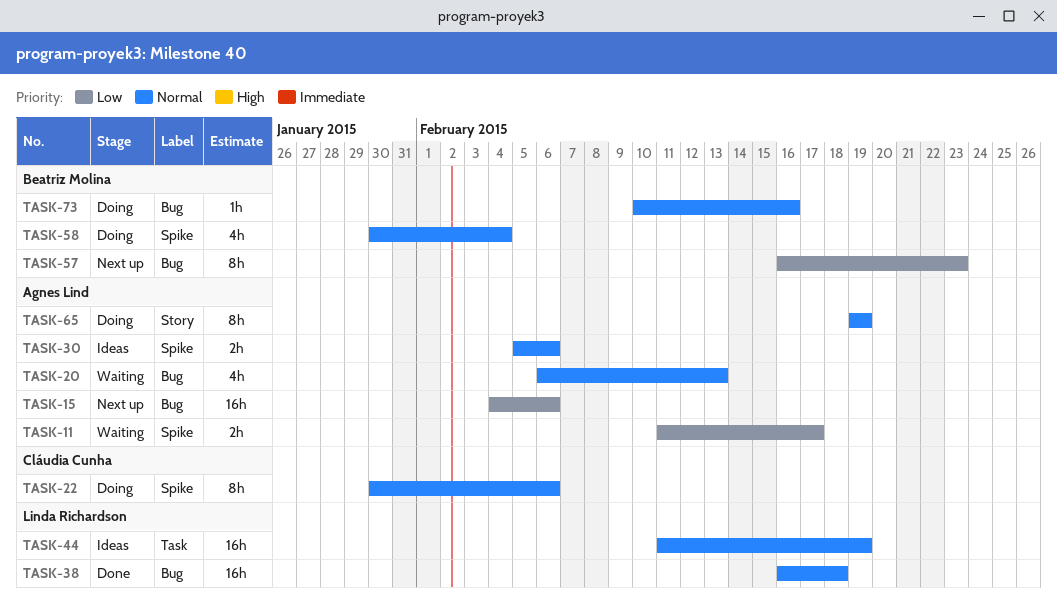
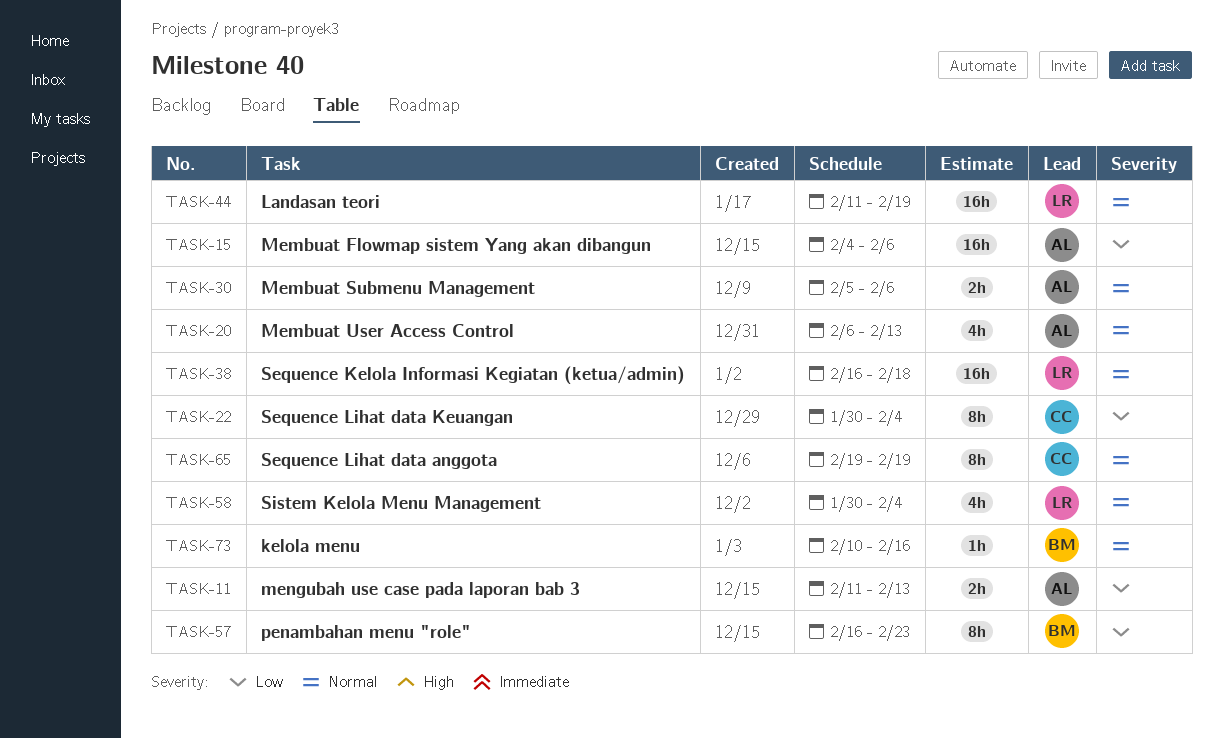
TASK-11, due: Feb 17 -> Feb 13
TASK-22, priority: Normal -> Low
TASK-22, due: Feb 6 -> Feb 4
TASK-58, owner: Beatriz Molina -> Linda Richardson
TASK-65, owner: Agnes Lind -> Cláudia Cunha

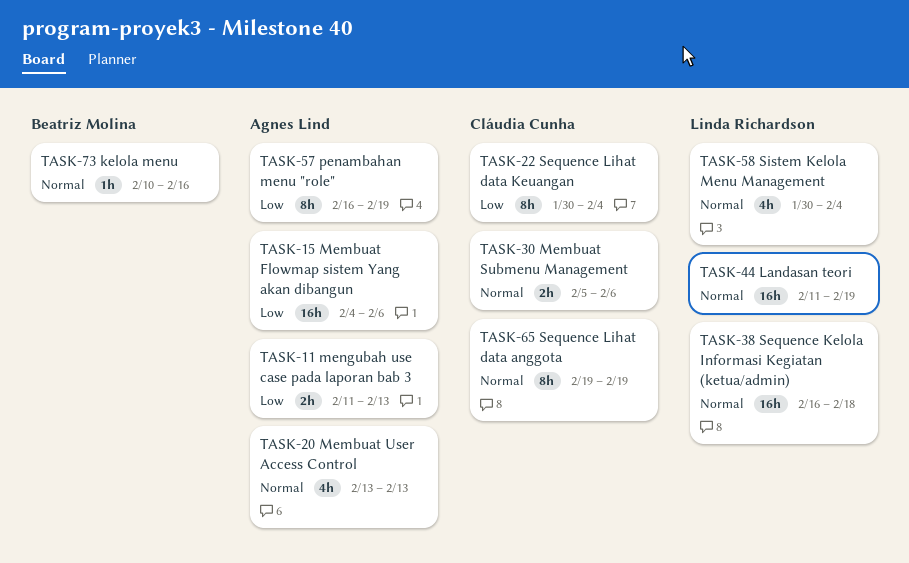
TASK-20, start: Feb 6 -> Feb 13
TASK-30, owner: Agnes Lind -> Cláudia Cunha
TASK-57, owner: Beatriz Molina -> Agnes Lind
TASK-57, due: Feb 23 -> Feb 19

